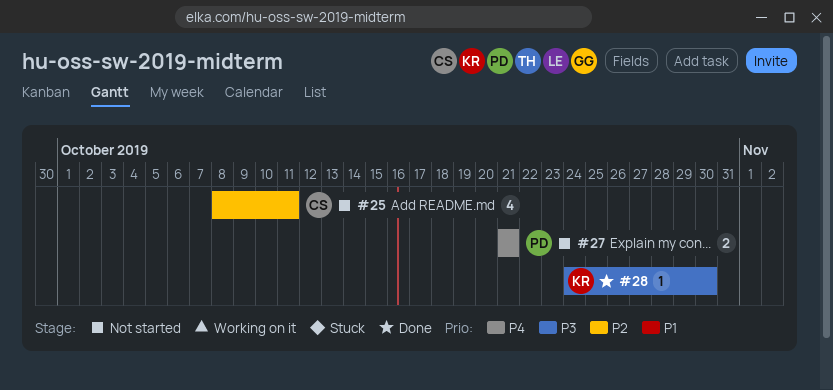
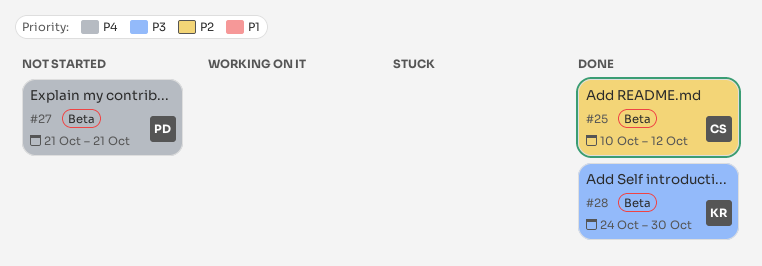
#25, status: Not started -> Done
#25, start: Oct 8 -> Oct 10
#25, due: Oct 11 -> Oct 12

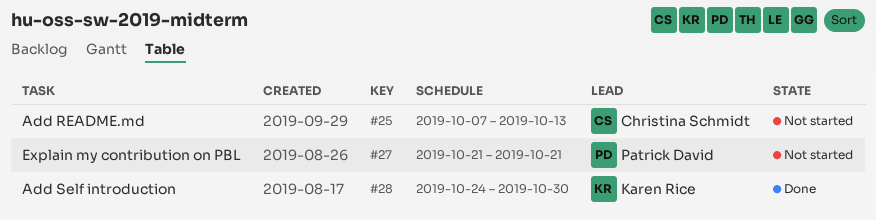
#25, status: Done -> Not started
#25, start: Oct 10 -> Oct 7
#25, due: Oct 12 -> Oct 13

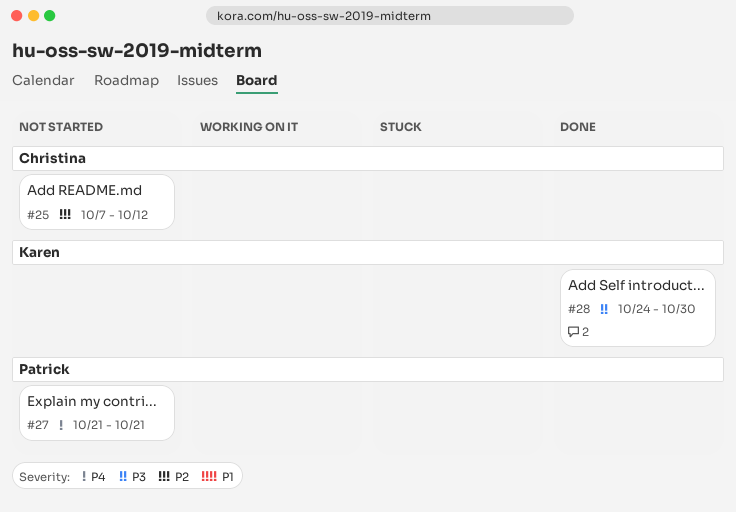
#25, due: Oct 13 -> Oct 12

